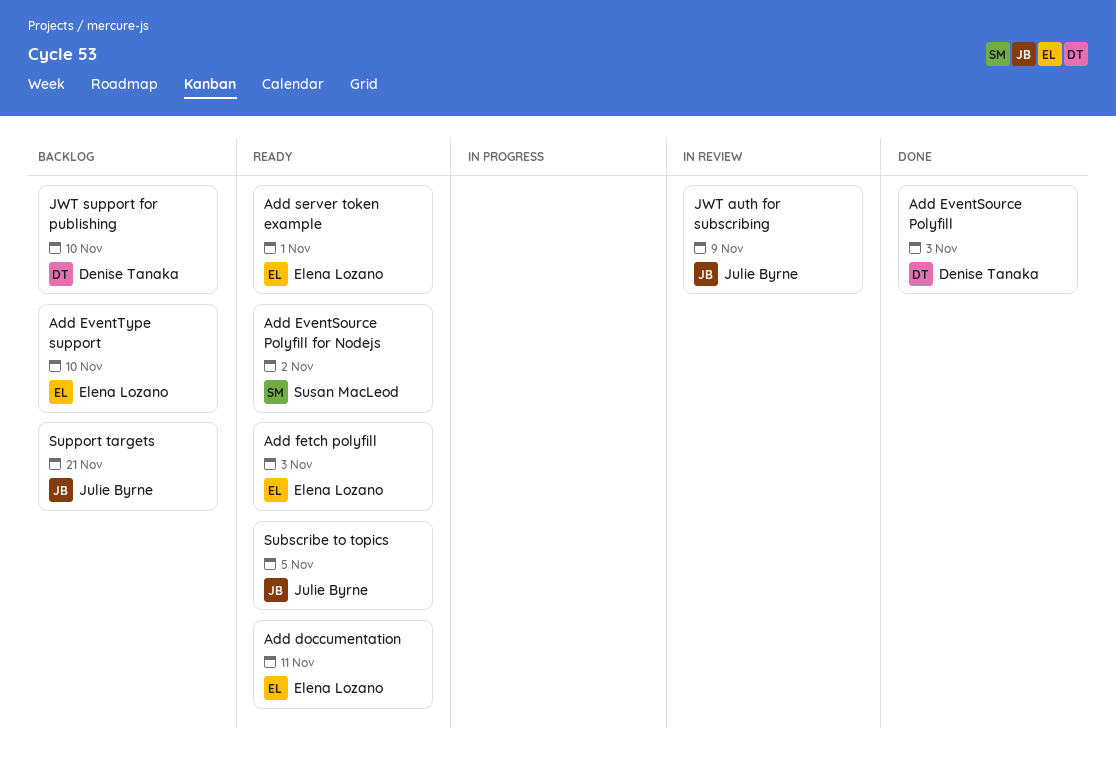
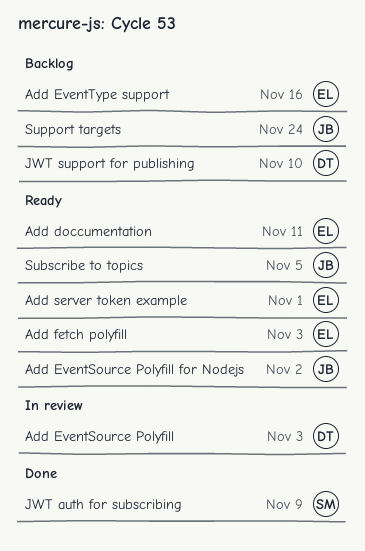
Add EventSource Polyfill, status: Done -> In review
Add EventSource Polyfill for Nodejs, owner: Susan MacLeod -> Julie Byrne
Add EventType support, due: Nov 10 -> Nov 16
JWT auth for subscribing, status: In review -> Done
JWT auth for subscribing, owner: Julie Byrne -> Susan MacLeod
Support targets, due: Nov 21 -> Nov 24

